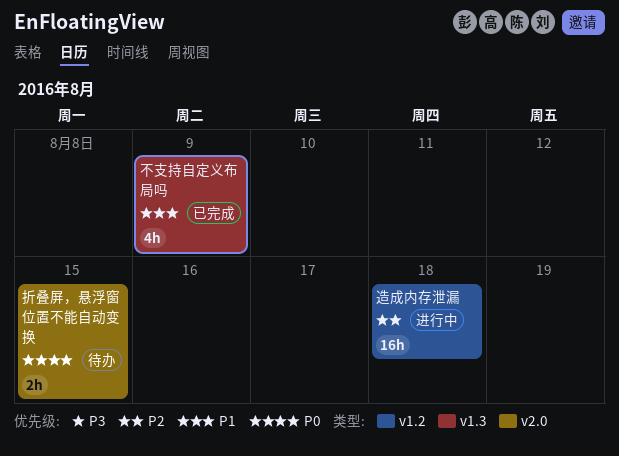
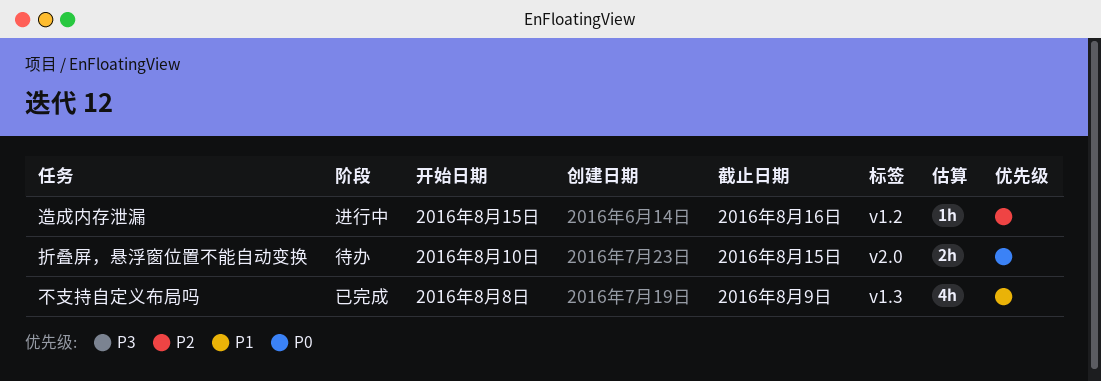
造成内存泄漏, estimate: 16h -> 1h
造成内存泄漏, due: Aug 18 -> Aug 16

